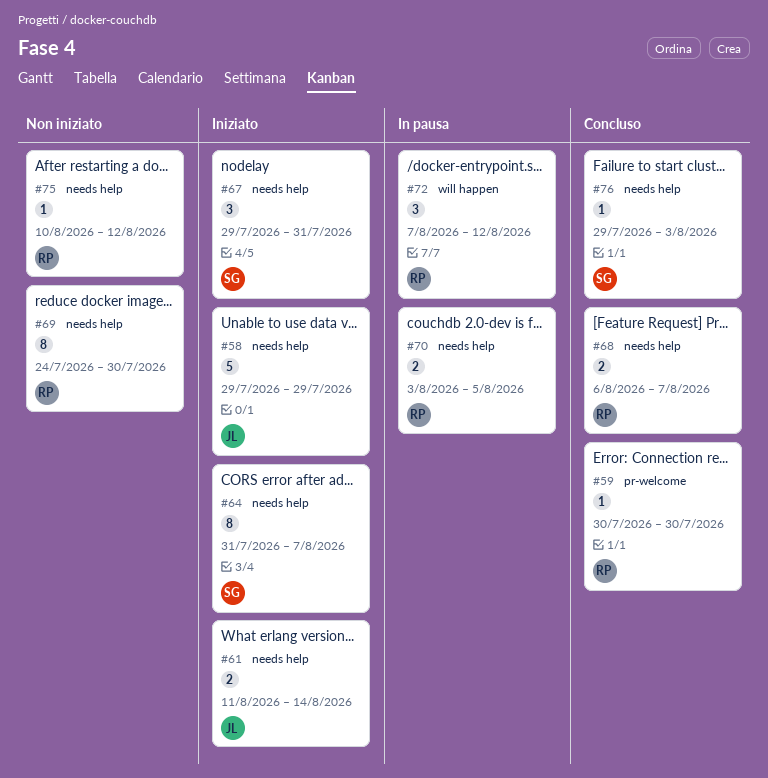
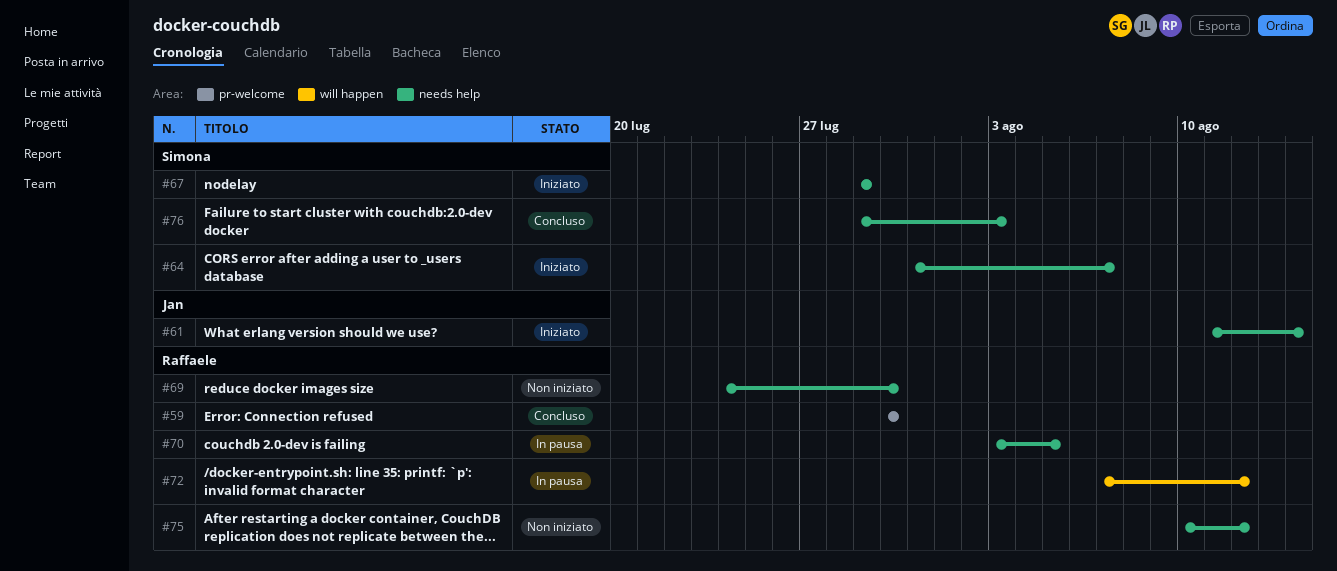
#58: present -> none
#67, due: Jul 31 -> Jul 29
#68: present -> none

